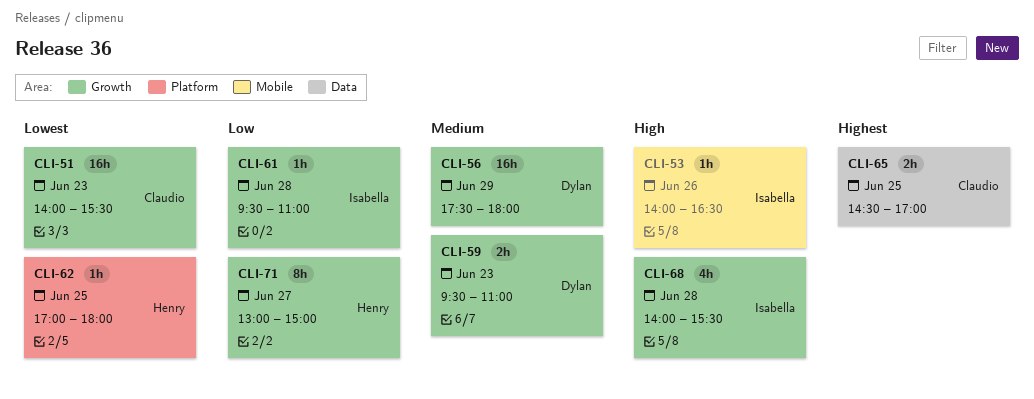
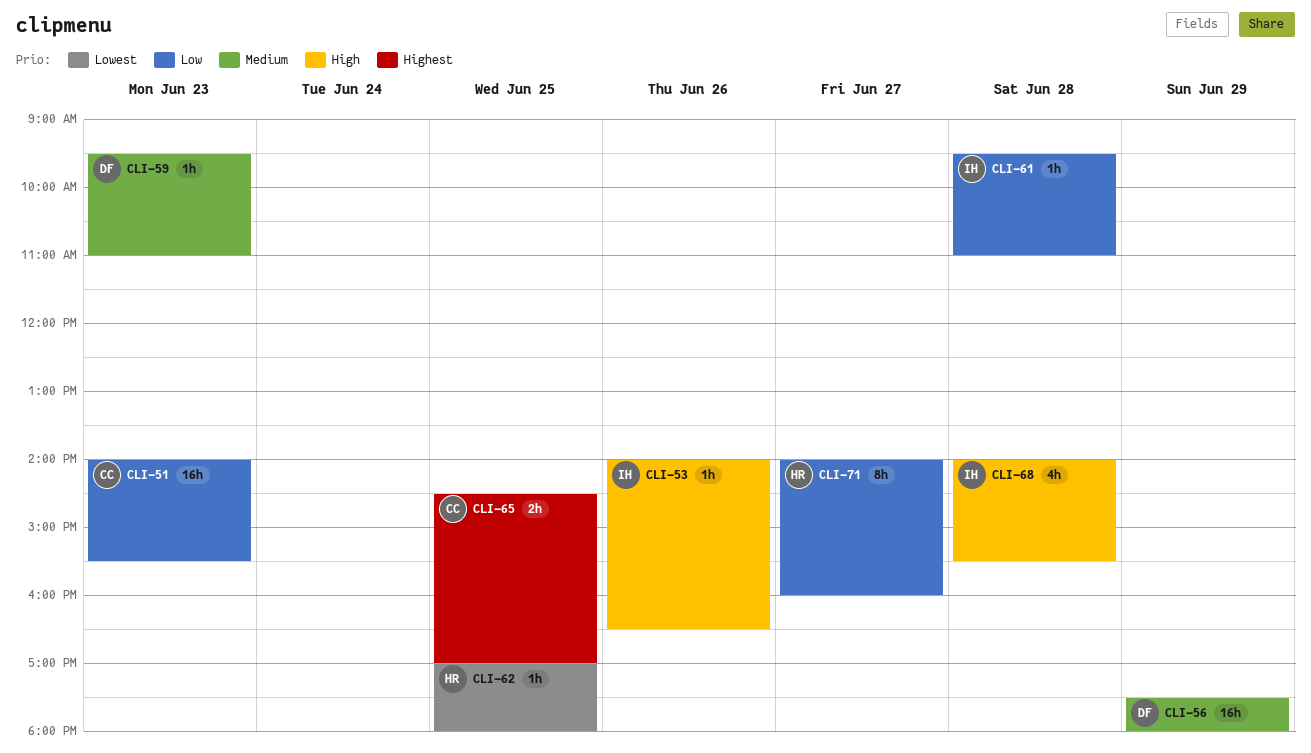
CLI-51, priority: Lowest -> Low
CLI-59, estimate: 2h -> 1h
CLI-71, begins: 13:00 -> 14:00
CLI-71, ends: 15:00 -> 16:00

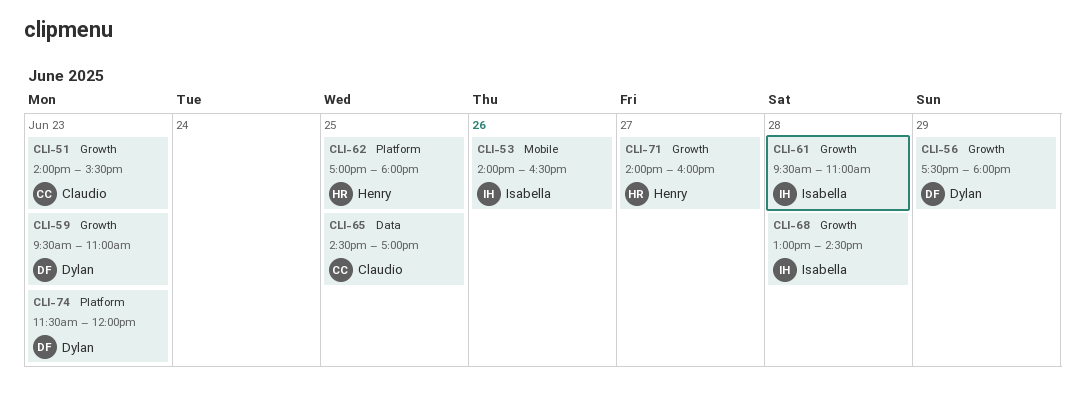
CLI-68, begins: 14:00 -> 13:00
CLI-68, ends: 15:30 -> 14:30
CLI-74: none -> present

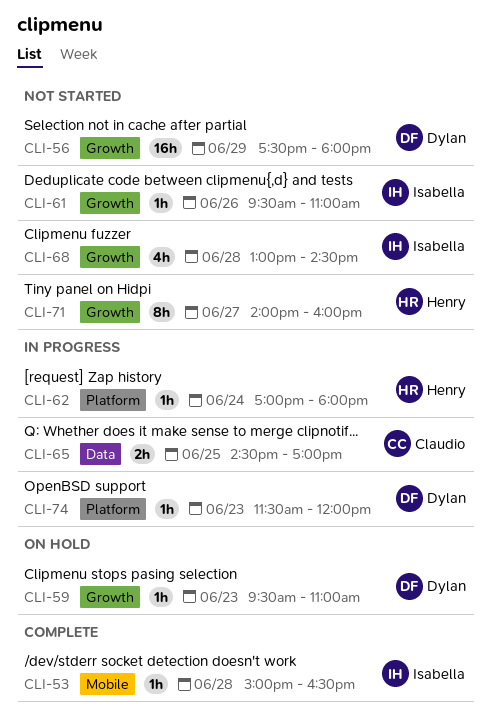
CLI-51: present -> none
CLI-53, day: Jun 26 -> Jun 28
CLI-53, begins: 14:00 -> 15:00
CLI-61, day: Jun 28 -> Jun 26
CLI-62, day: Jun 25 -> Jun 24

